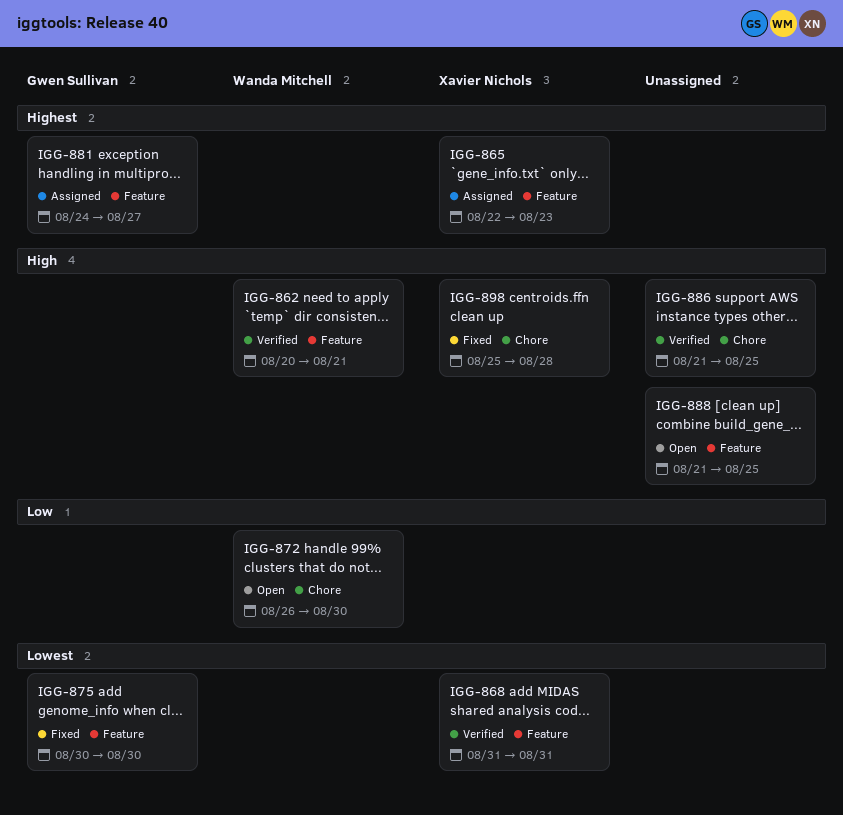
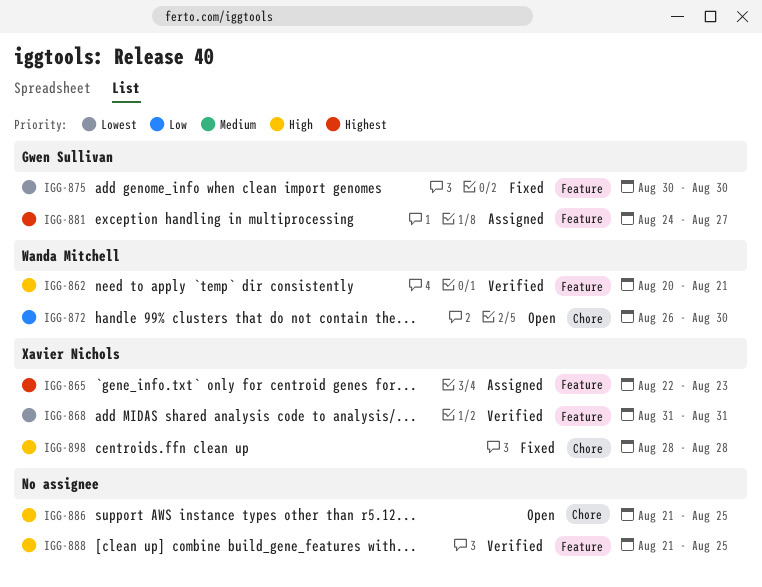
IGG-886, status: Verified -> Open
IGG-888, status: Open -> Verified
IGG-898, start: Aug 25 -> Aug 28

